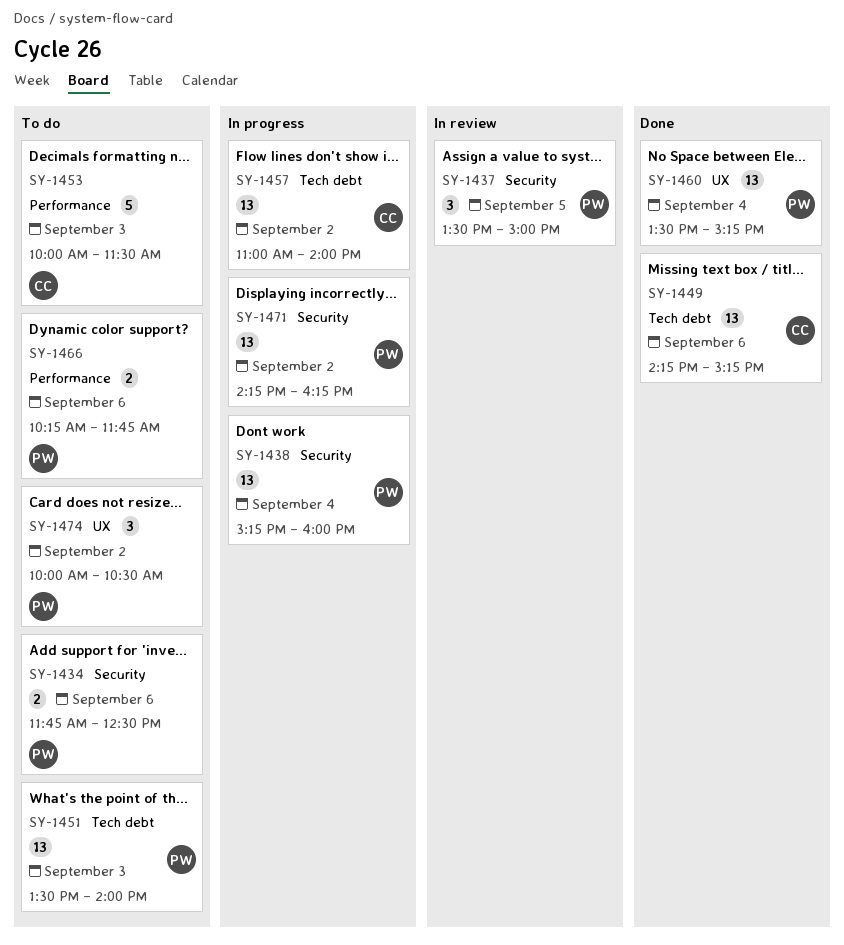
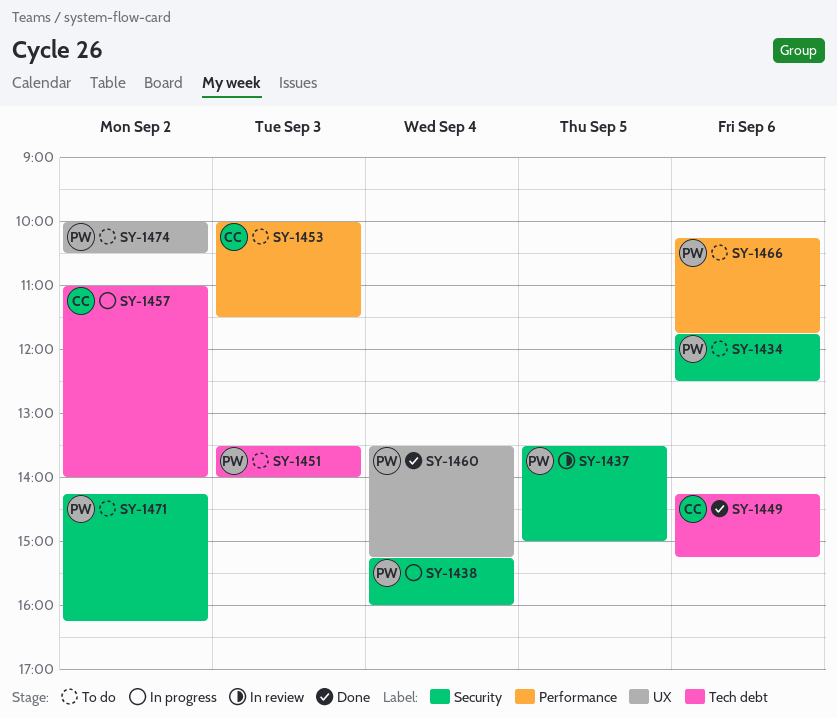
SY-1471, status: In progress -> To do

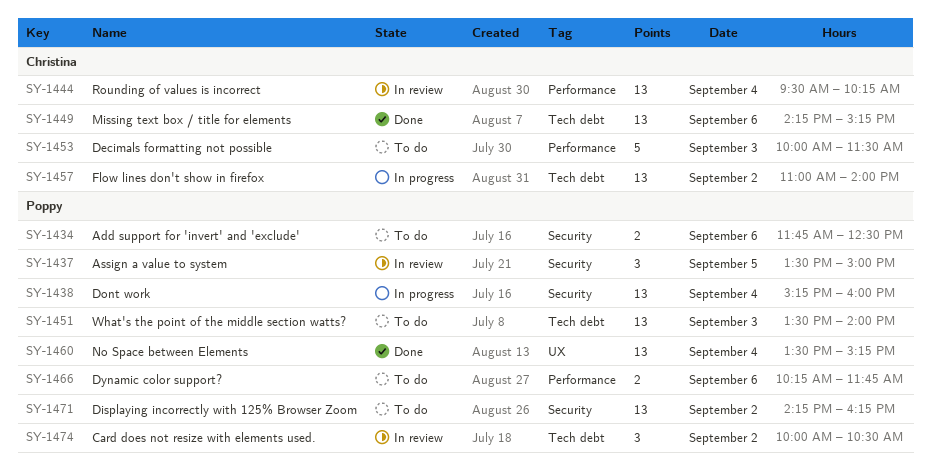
SY-1444: none -> present
SY-1474, status: To do -> In review
SY-1474, label: UX -> Tech debt

